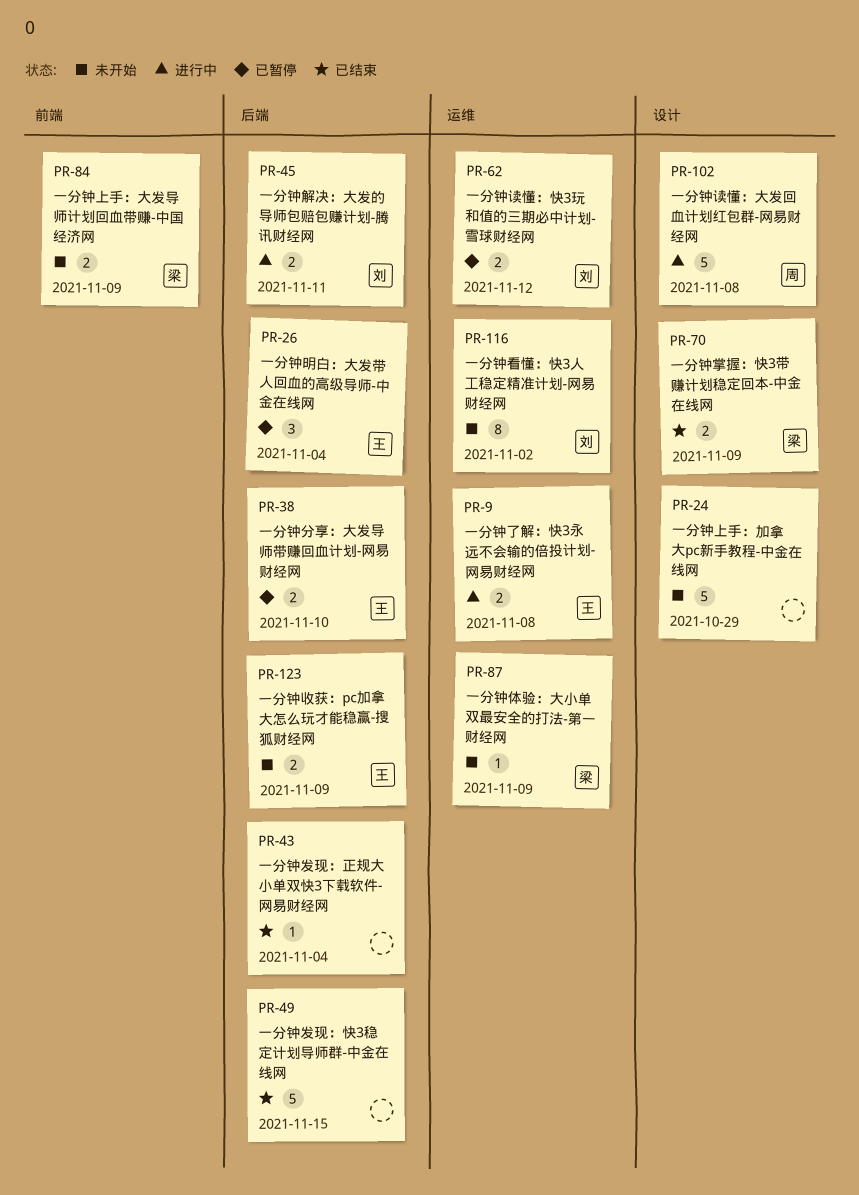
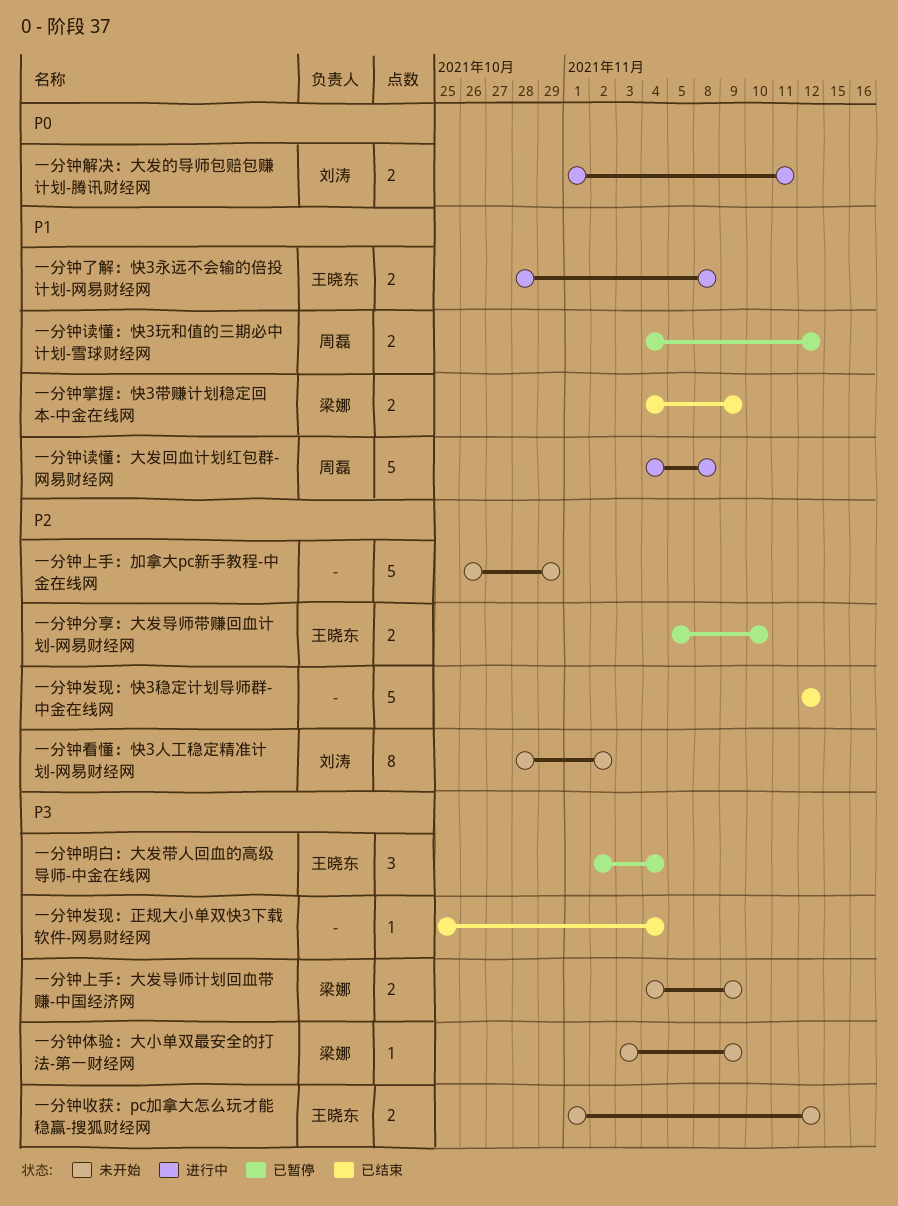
一分钟发现：快3稳定计划导师群-中金在线网, due: Nov 15 -> Nov 12
一分钟收获：pc加拿大怎么玩才能稳赢-搜狐财经网, due: Nov 9 -> Nov 12
一分钟读懂：快3玩和值的三期必中计划-雪球财经网, owner: 刘涛 -> 周磊

